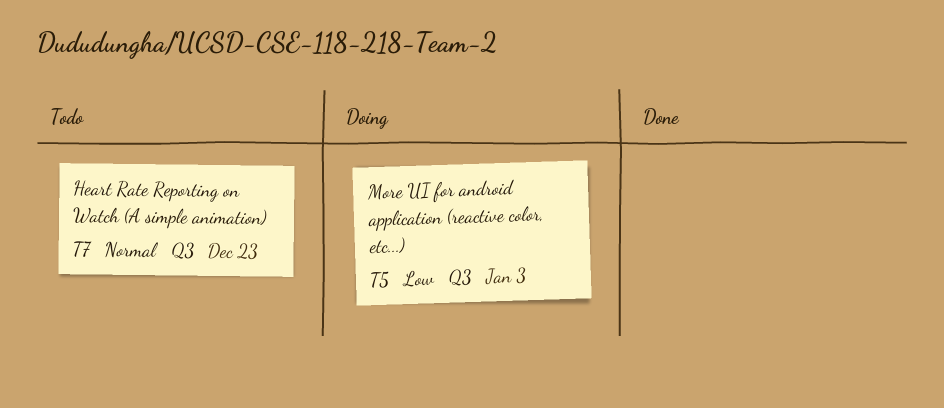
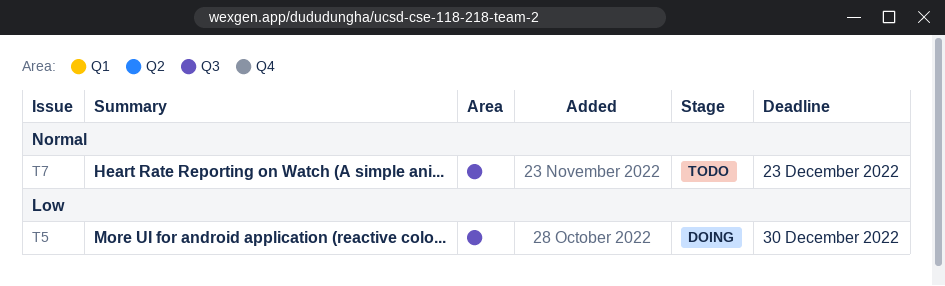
T5, due: Jan 3 -> Dec 30

